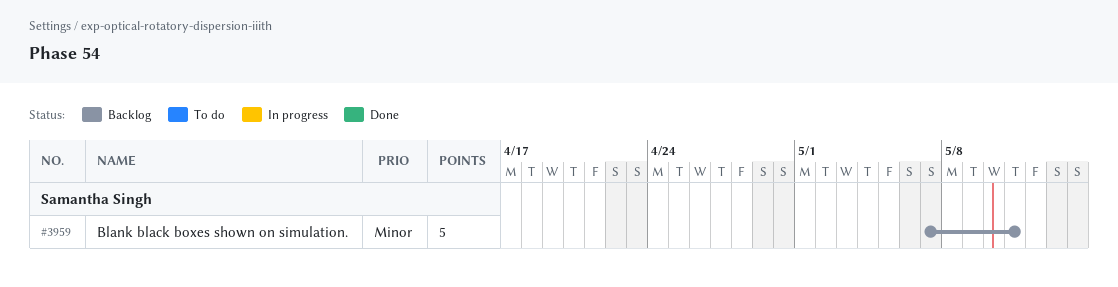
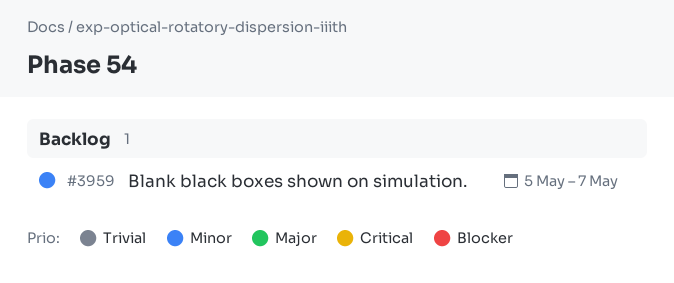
#3959, start: May 7 -> May 5
#3959, due: May 11 -> May 7

